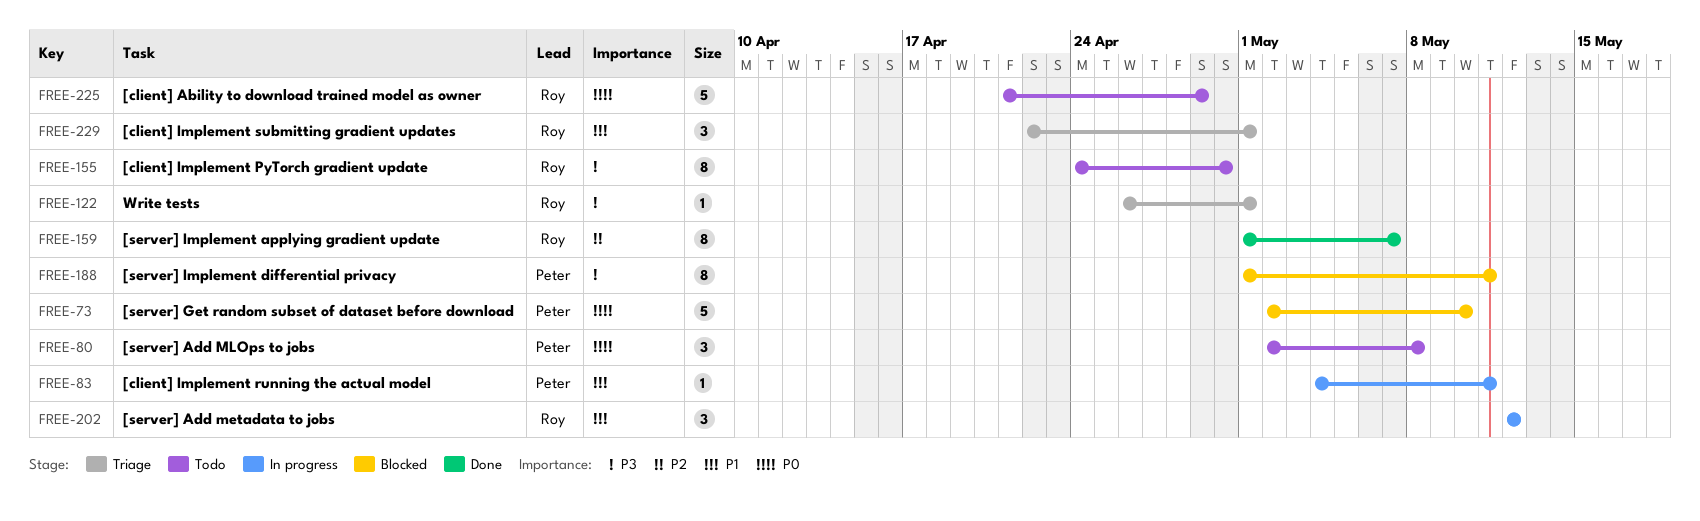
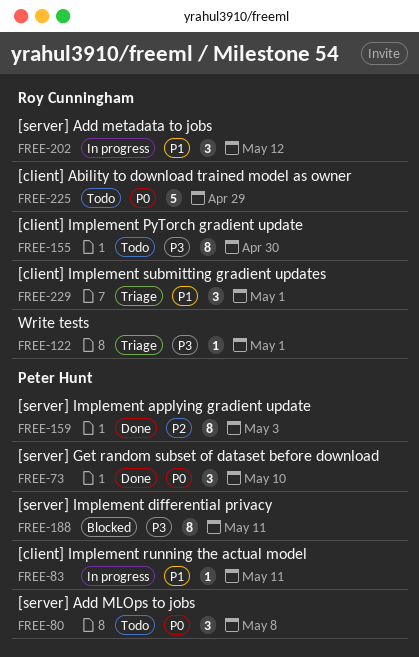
FREE-73, status: Blocked -> Done
FREE-73, estimate: 5 -> 3
FREE-159, owner: Roy Cunningham -> Peter Hunt
FREE-159, due: May 7 -> May 3

